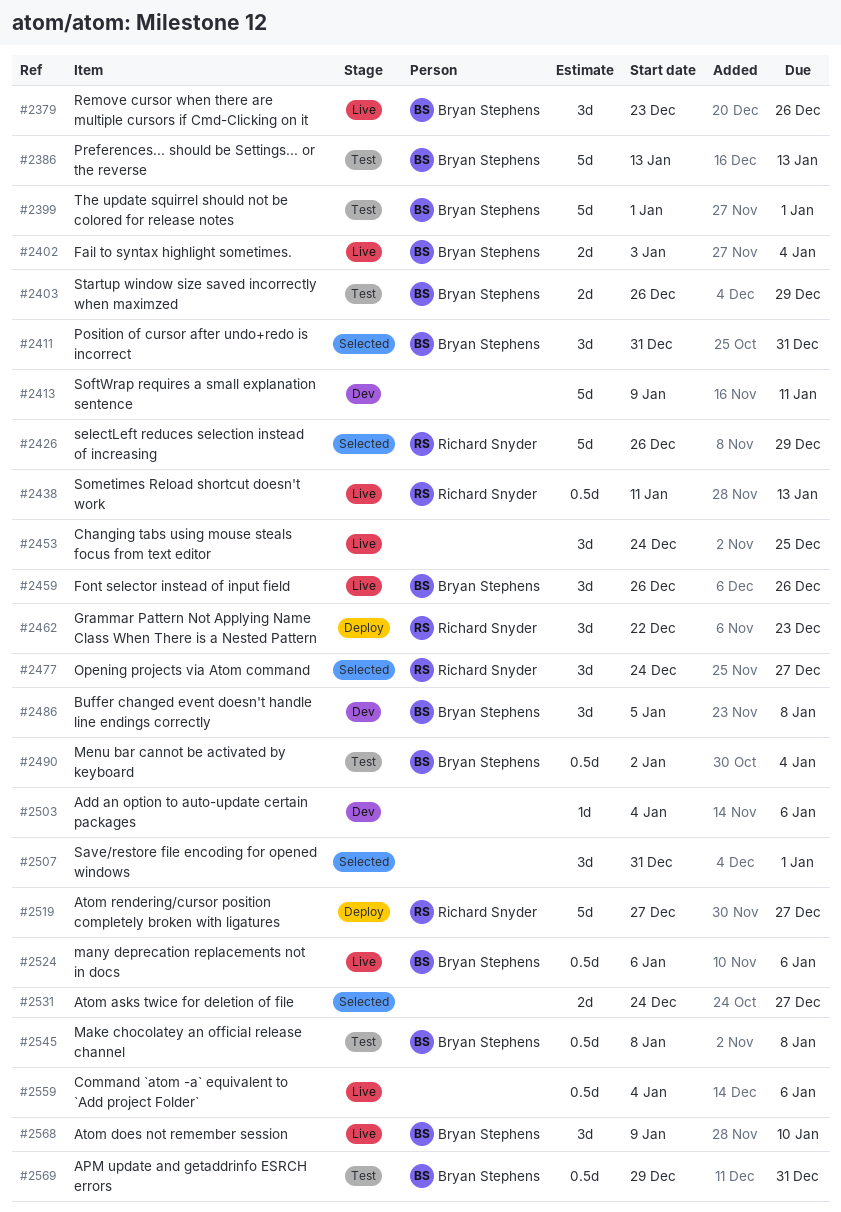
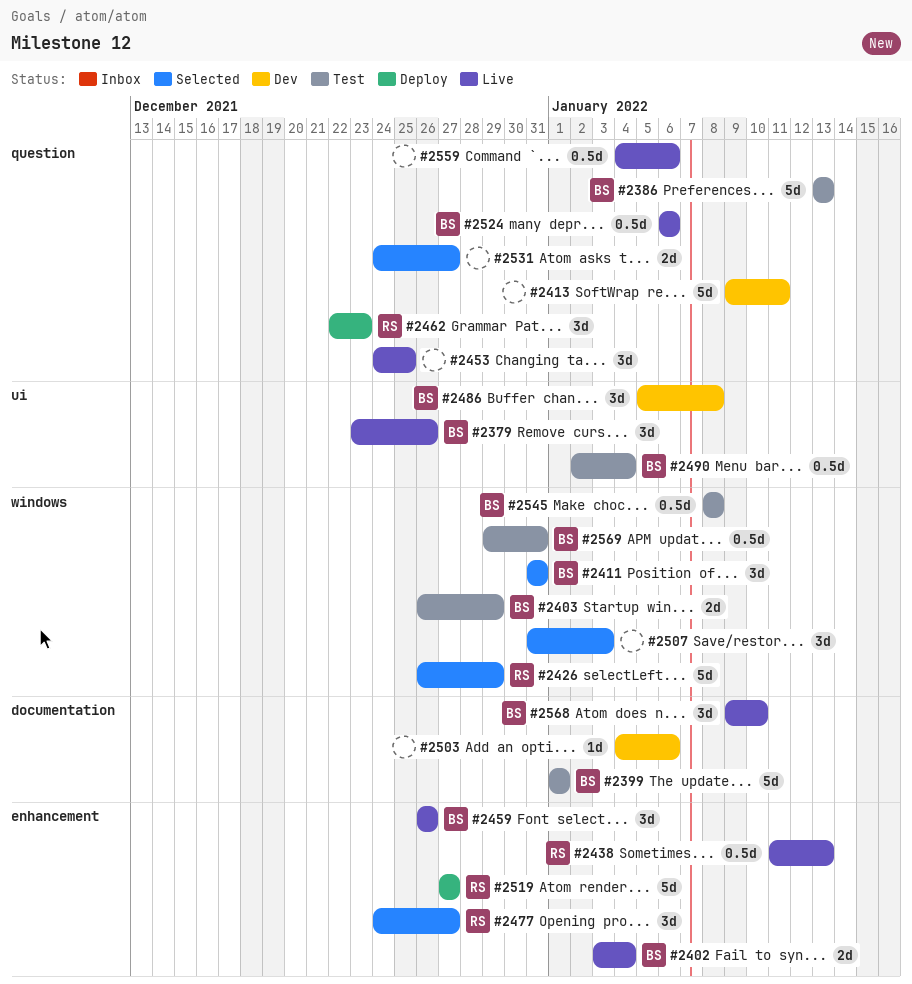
#2507, due: Jan 1 -> Jan 3

